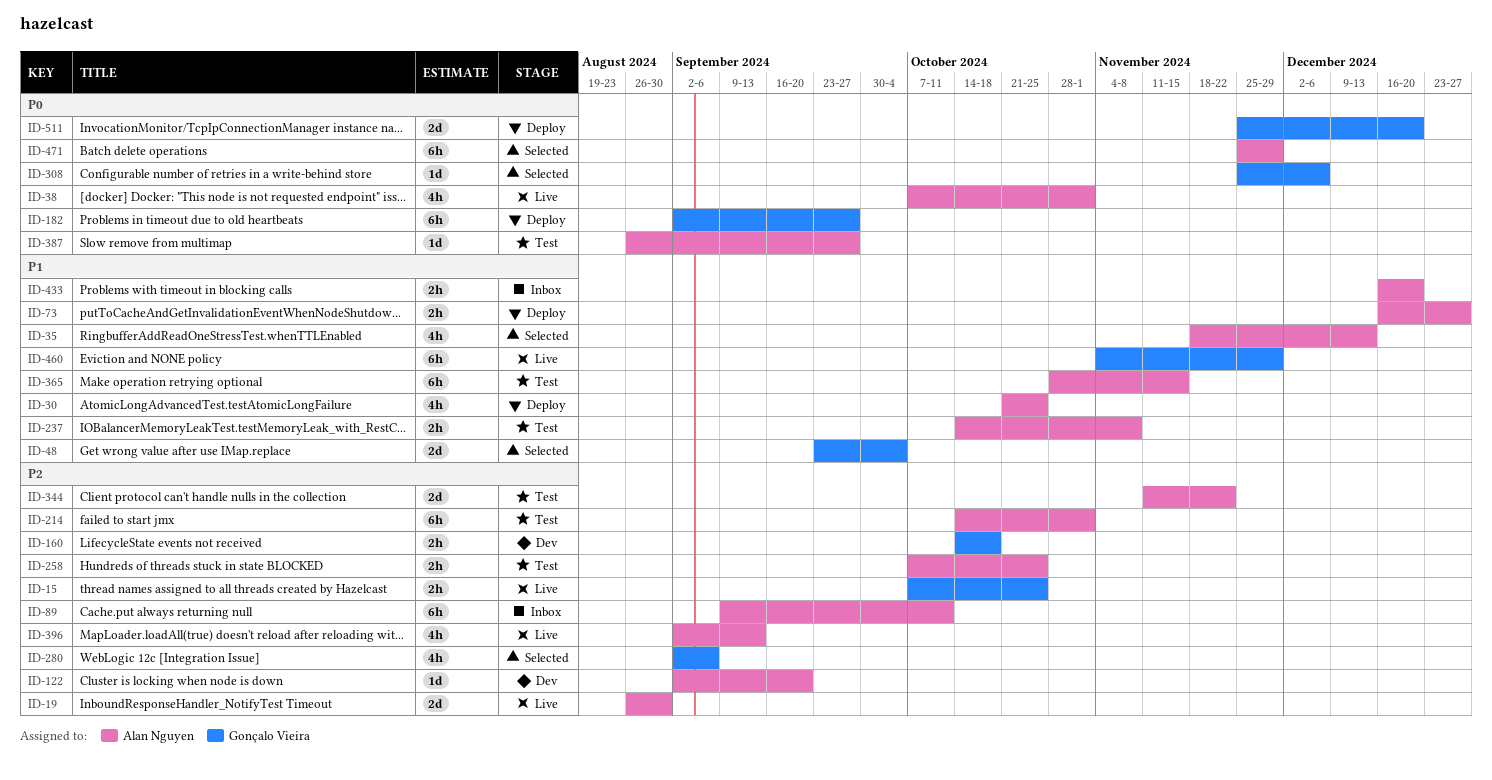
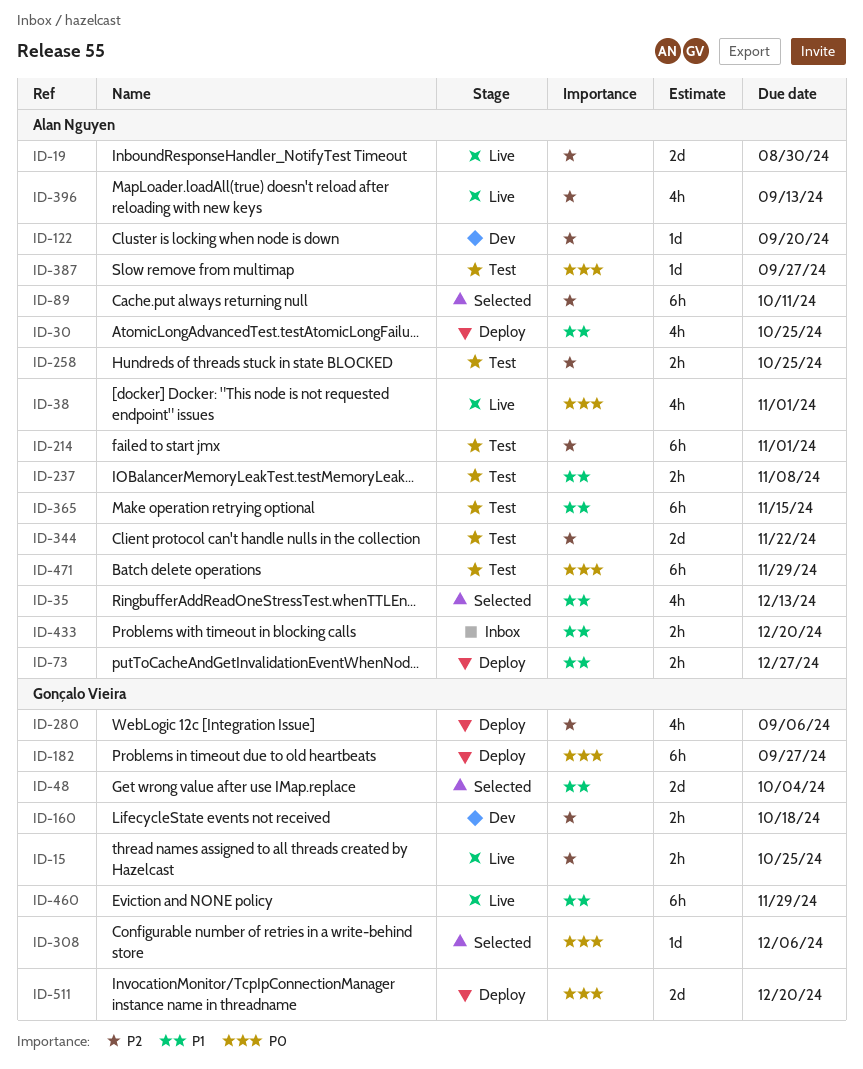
ID-89, status: Inbox -> Selected
ID-280, status: Selected -> Deploy
ID-471, status: Selected -> Test

